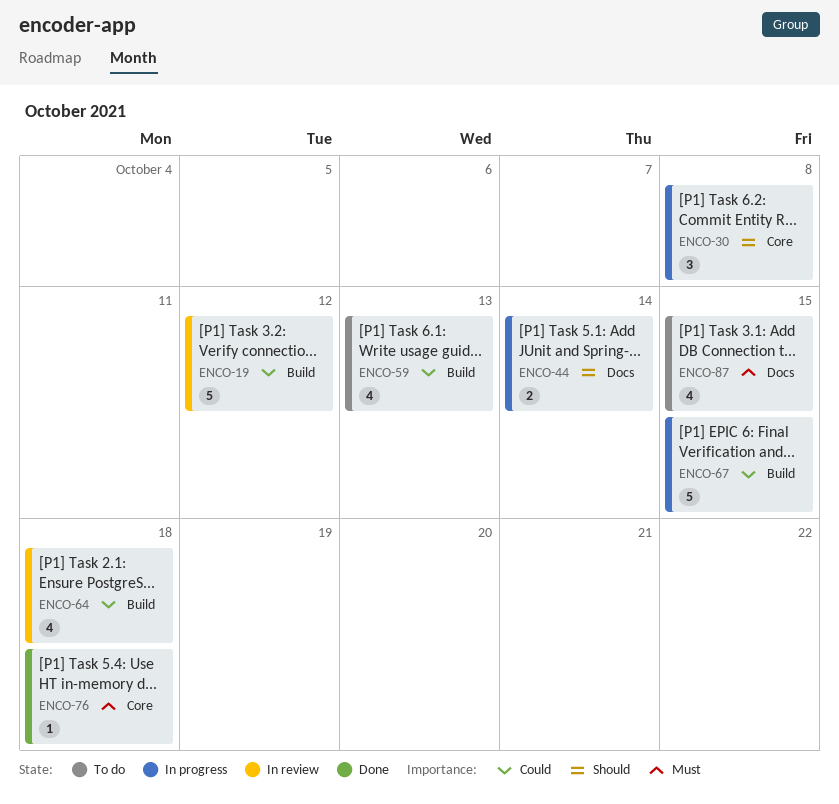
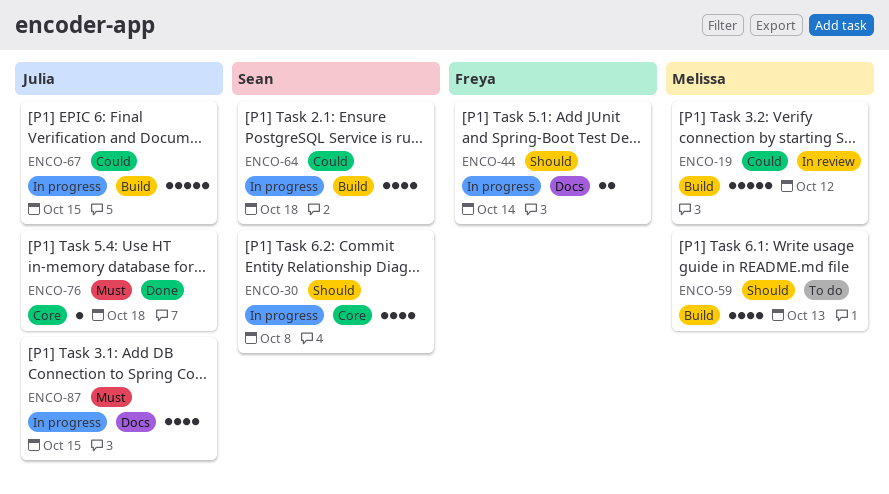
ENCO-30, estimate: 3 -> 4
ENCO-59, priority: Could -> Should
ENCO-64, status: In review -> In progress
ENCO-87, status: To do -> In progress

